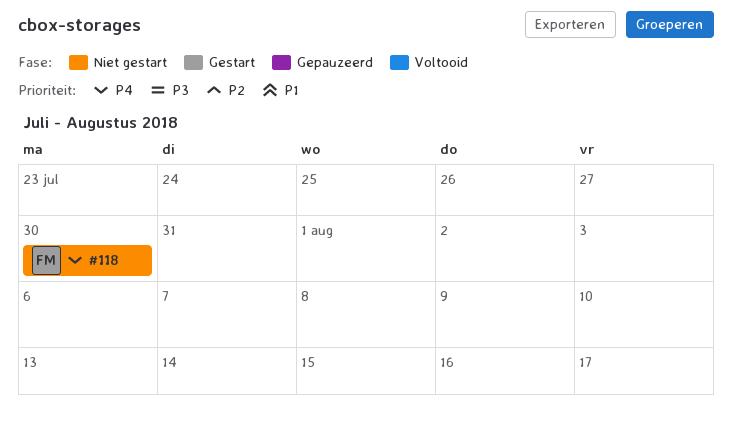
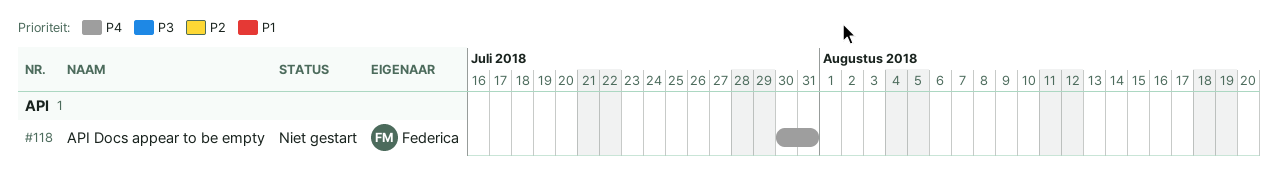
#118, due: Jul 30 -> Jul 31

